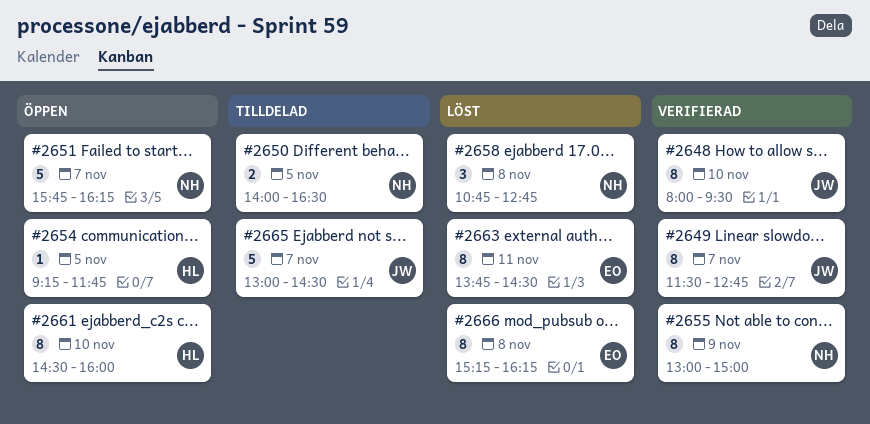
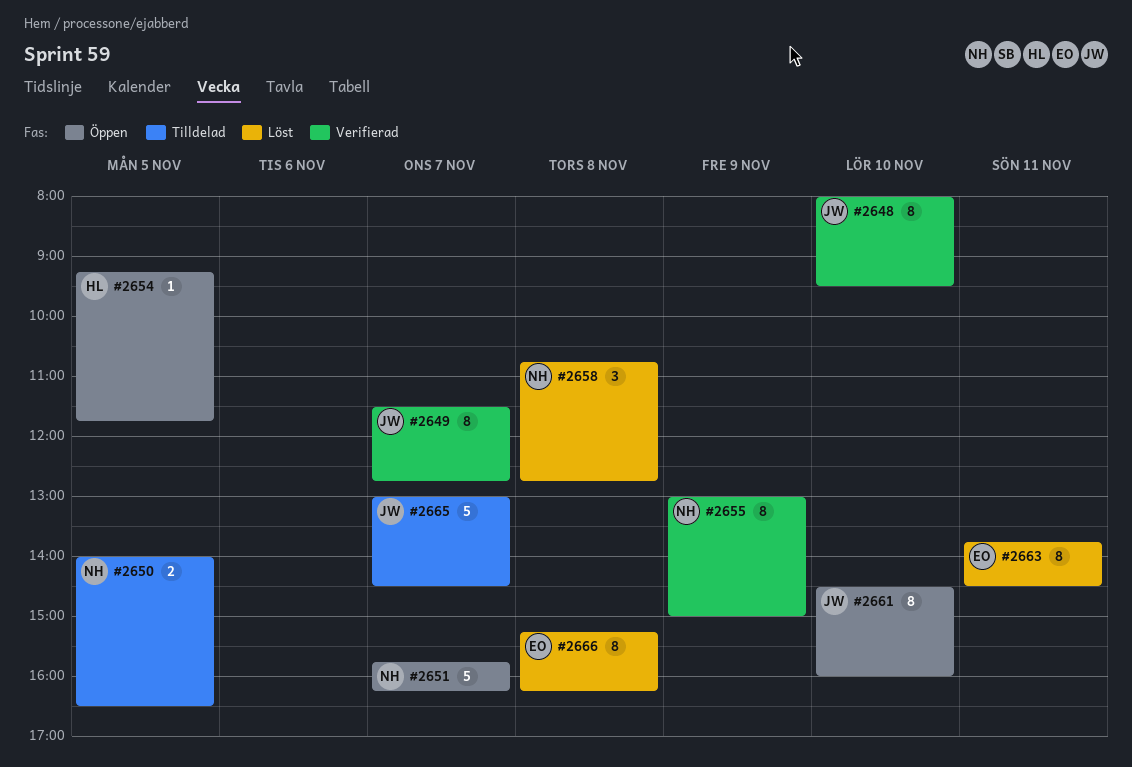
#2661, owner: HL -> JW

